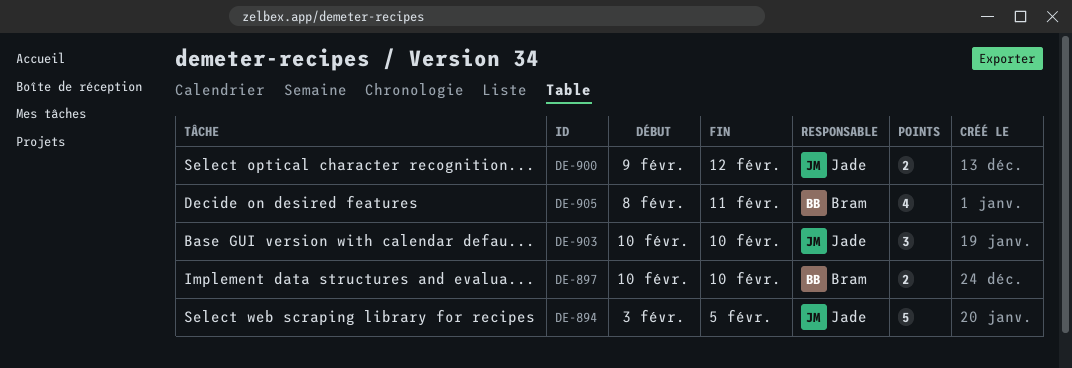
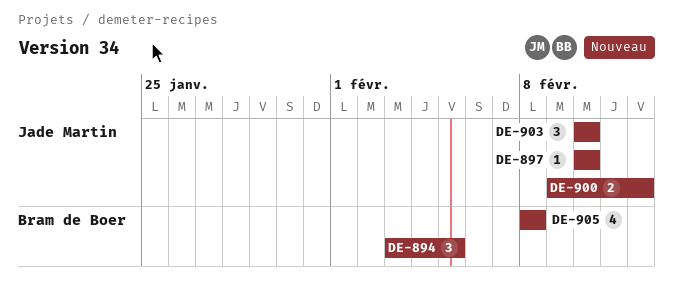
DE-894, owner: Jade Martin -> Bram de Boer
DE-894, estimate: 5 -> 3
DE-897, owner: Bram de Boer -> Jade Martin
DE-897, estimate: 2 -> 1
DE-905, due: Feb 11 -> Feb 8

